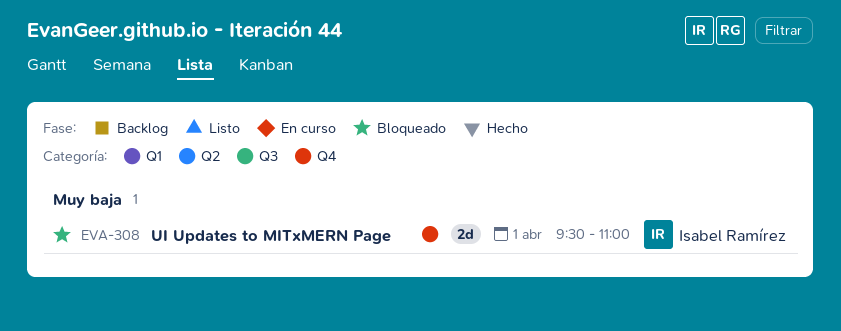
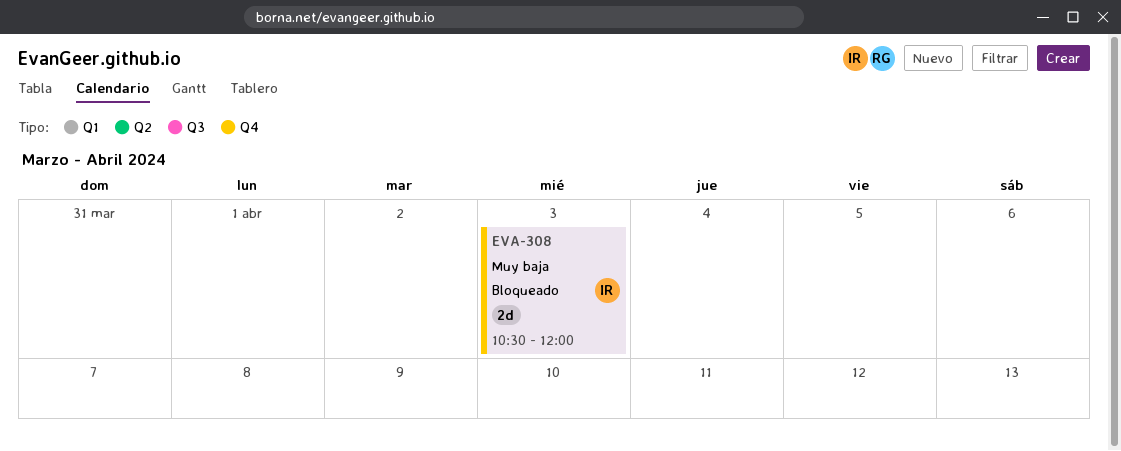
EVA-308, day: Apr 1 -> Apr 3
EVA-308, begins: 09:30 -> 10:30
EVA-308, ends: 11:00 -> 12:00

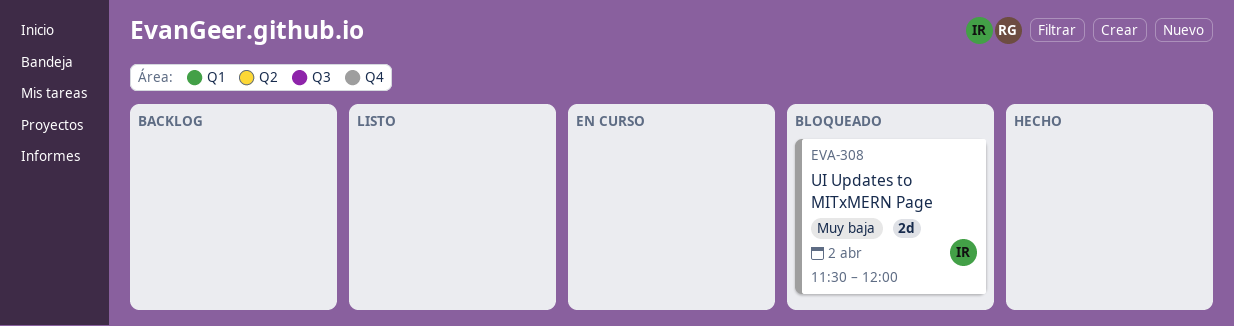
EVA-308, day: Apr 3 -> Apr 2
EVA-308, begins: 10:30 -> 11:30

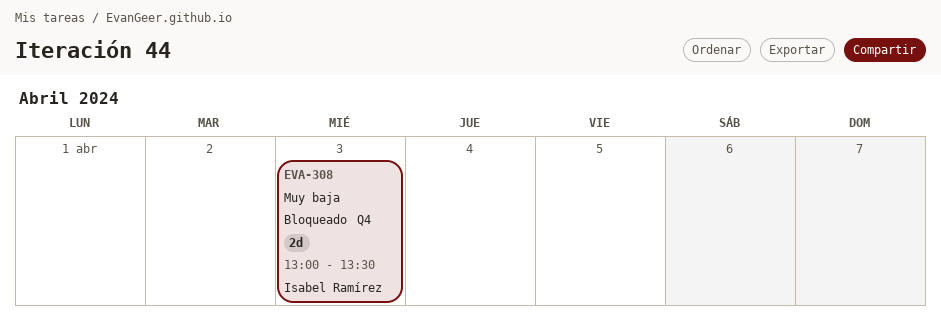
EVA-308, day: Apr 2 -> Apr 3
EVA-308, begins: 11:30 -> 13:00
EVA-308, ends: 12:00 -> 13:30

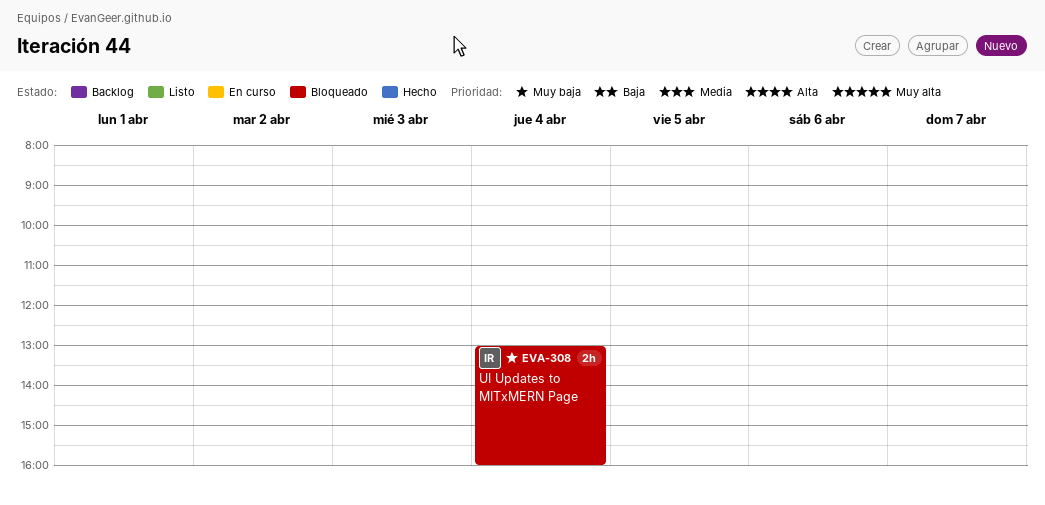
EVA-308, estimate: 2d -> 2h
EVA-308, day: Apr 3 -> Apr 4
EVA-308, ends: 13:30 -> 16:00

